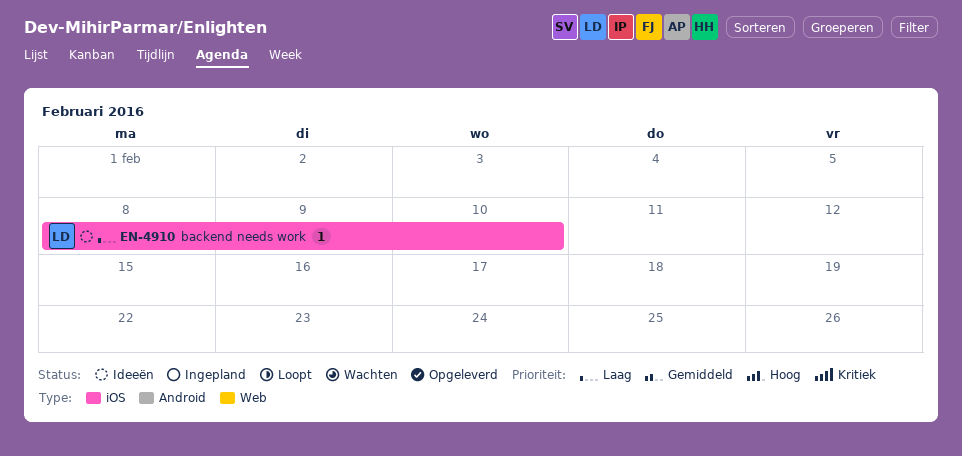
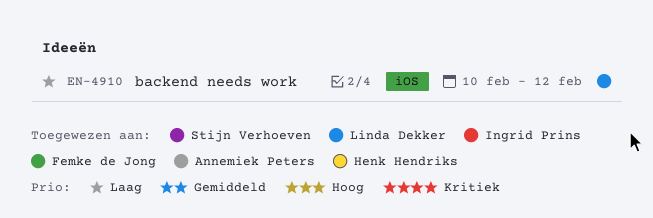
EN-4910, start: Feb 8 -> Feb 10
EN-4910, due: Feb 10 -> Feb 12

